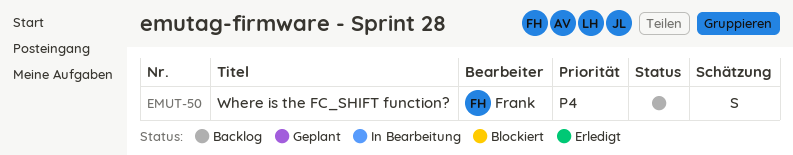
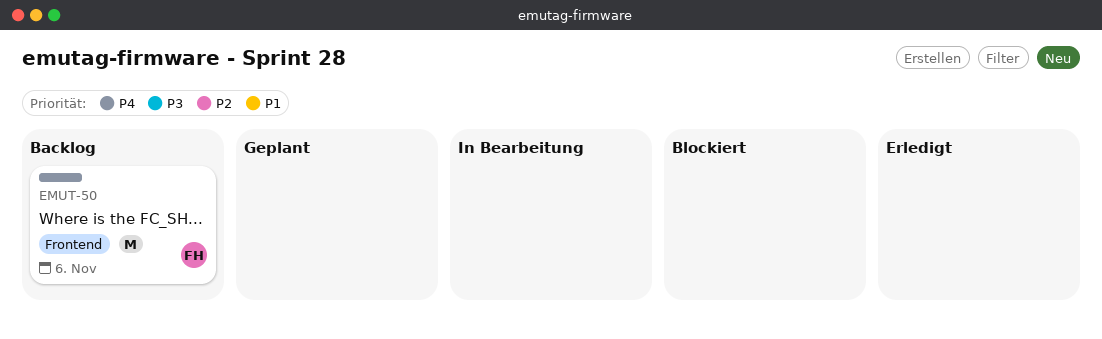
EMUT-50, estimate: S -> M

